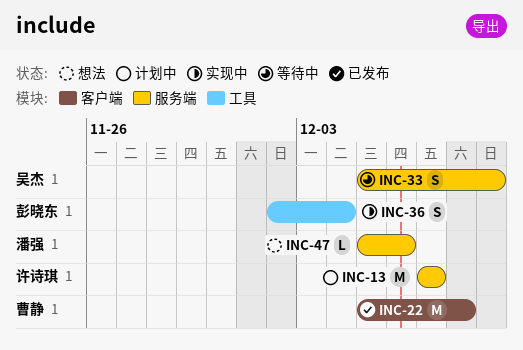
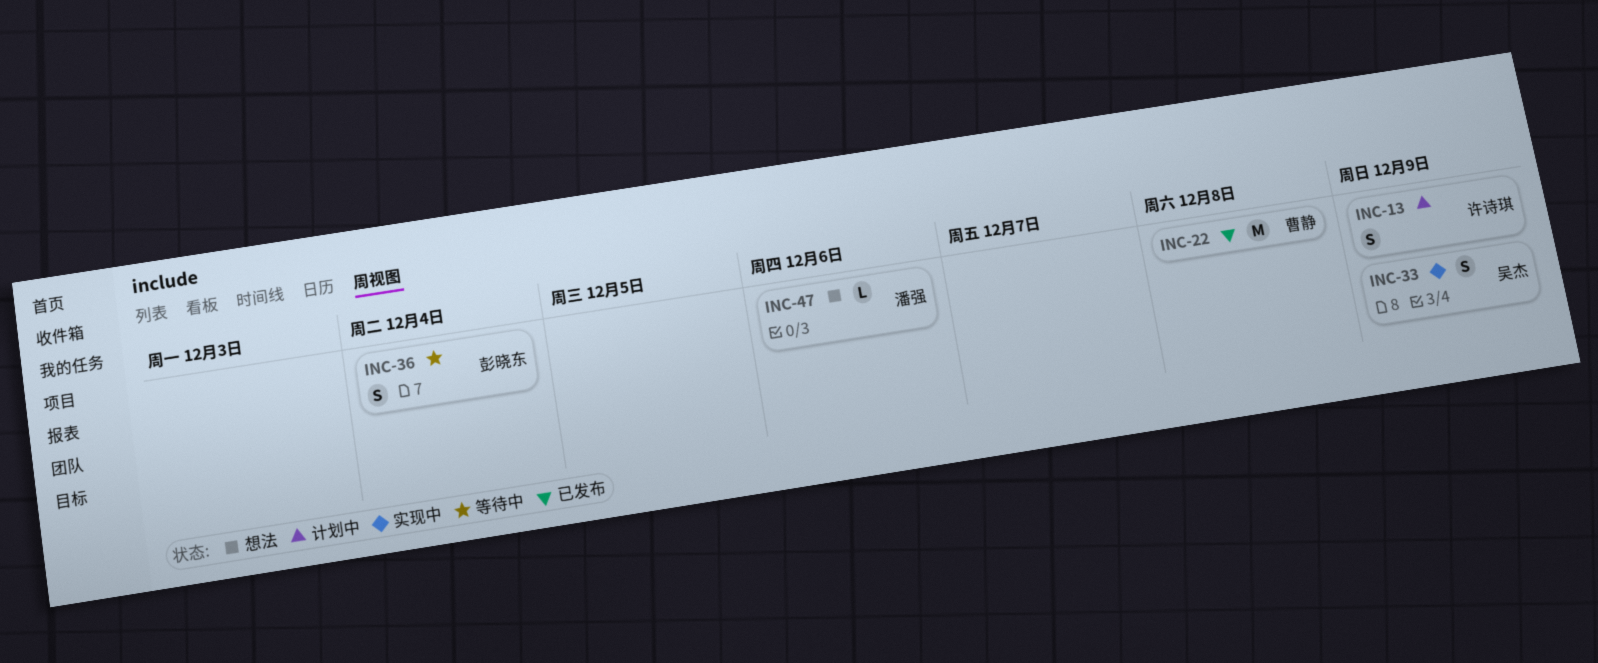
INC-13, estimate: M -> S
INC-13, due: Dec 7 -> Dec 9
INC-33, status: 等待中 -> 实现中
INC-36, status: 实现中 -> 等待中

